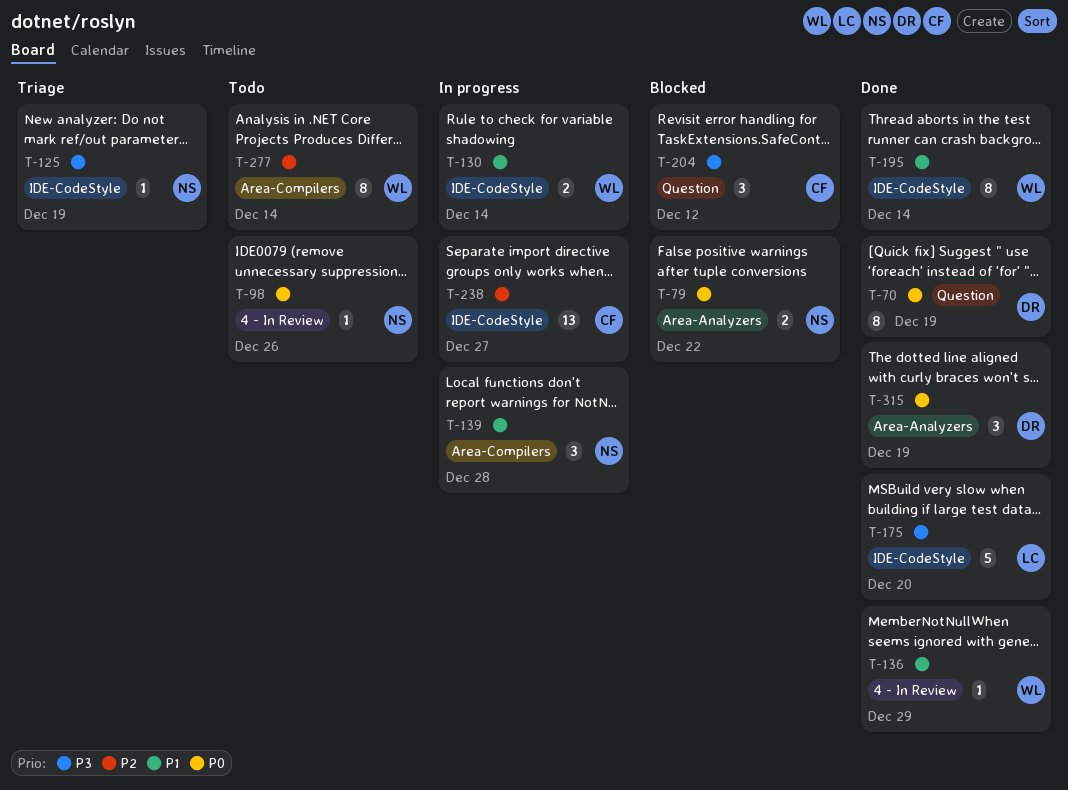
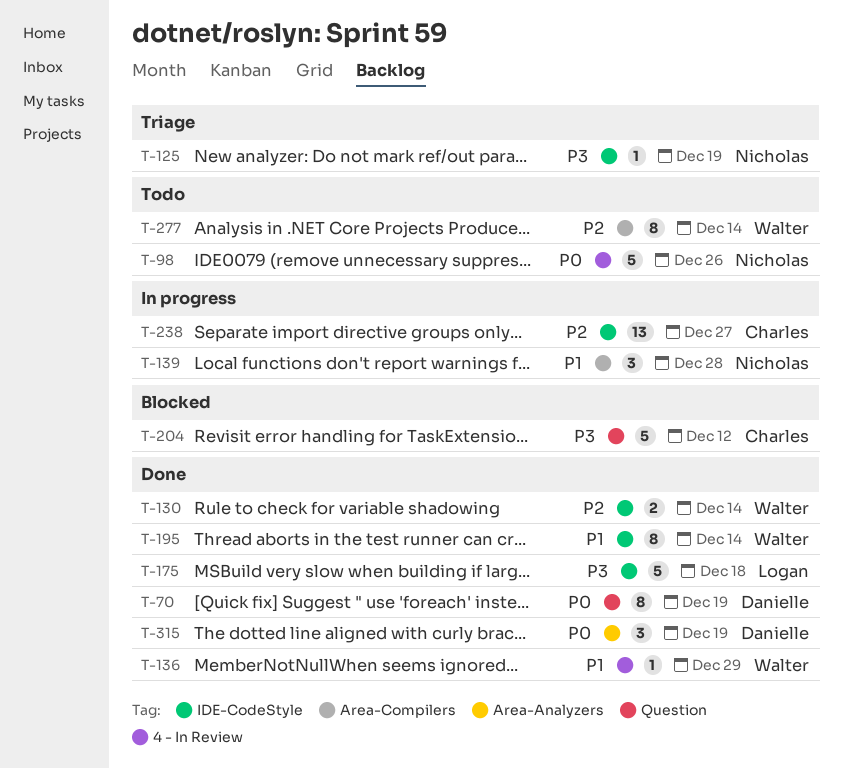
T-79: present -> none
T-98, estimate: 1 -> 5
T-130, status: In progress -> Done
T-130, priority: P1 -> P2
T-175, due: Dec 20 -> Dec 18
T-204, estimate: 3 -> 5

